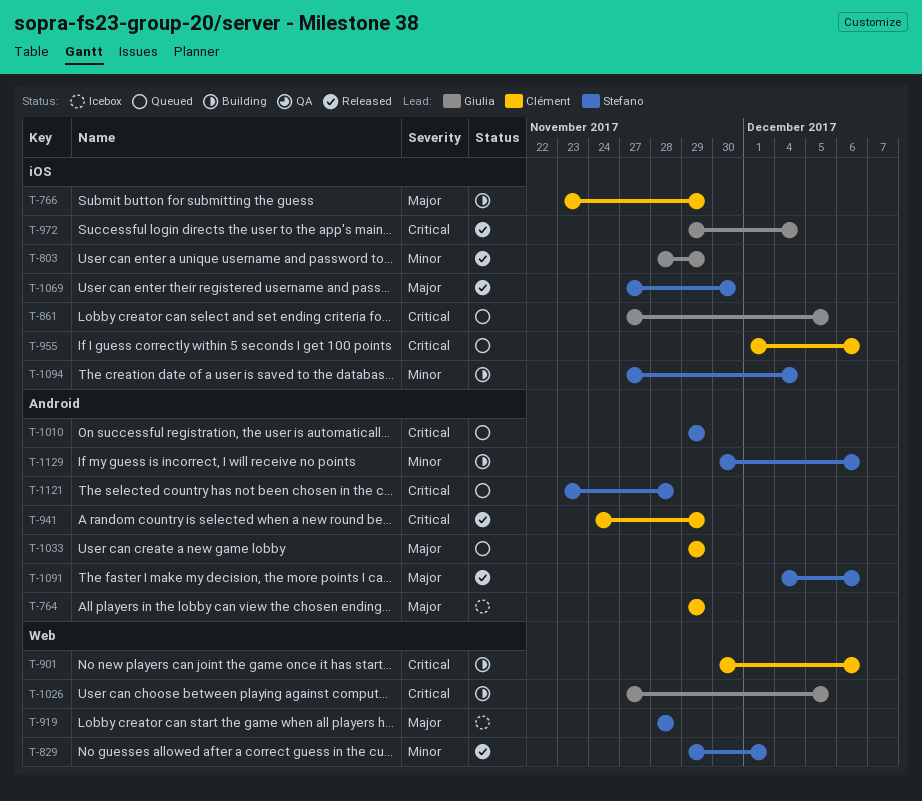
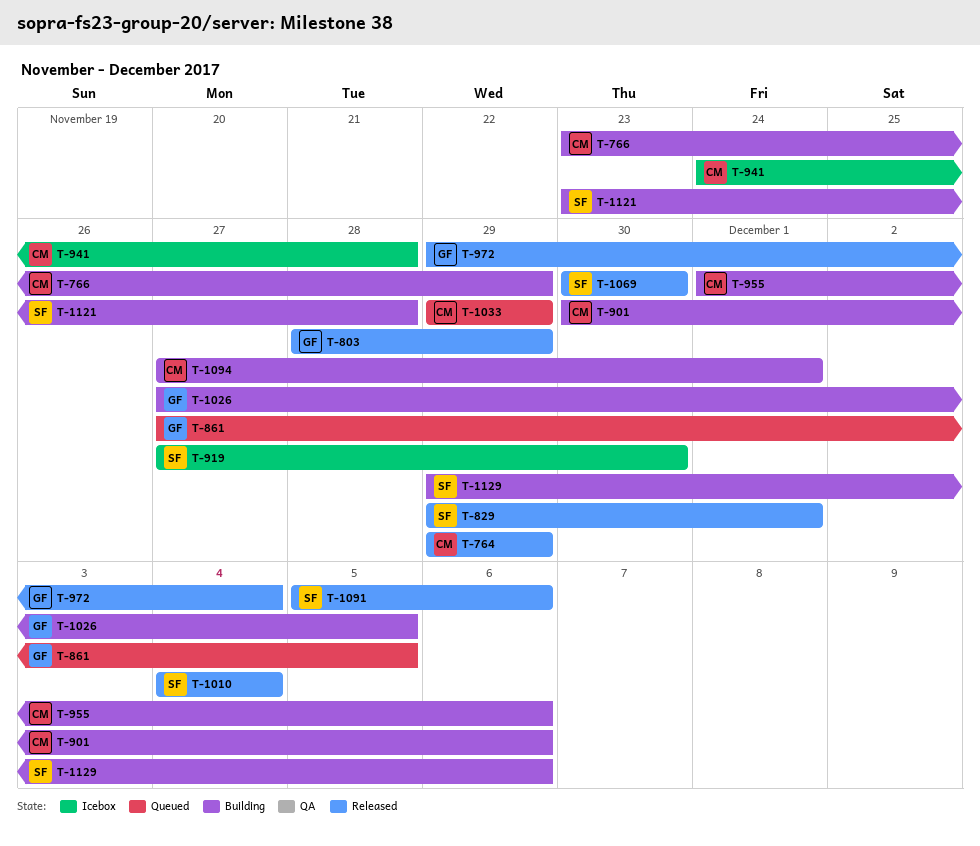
T-764, status: Icebox -> Released
T-919, start: Nov 28 -> Nov 27
T-919, due: Nov 28 -> Nov 30
T-941, status: Released -> Icebox
T-941, due: Nov 29 -> Nov 28
T-955, status: Queued -> Building
T-1010, status: Queued -> Released
T-1010, start: Nov 29 -> Dec 4
T-1010, due: Nov 29 -> Dec 4
T-1069, start: Nov 27 -> Nov 30
T-1091, start: Dec 4 -> Dec 5
T-1094, owner: Stefano -> Clément
T-1094, due: Dec 4 -> Dec 1
T-1121, status: Queued -> Building
T-1129, start: Nov 30 -> Nov 29

